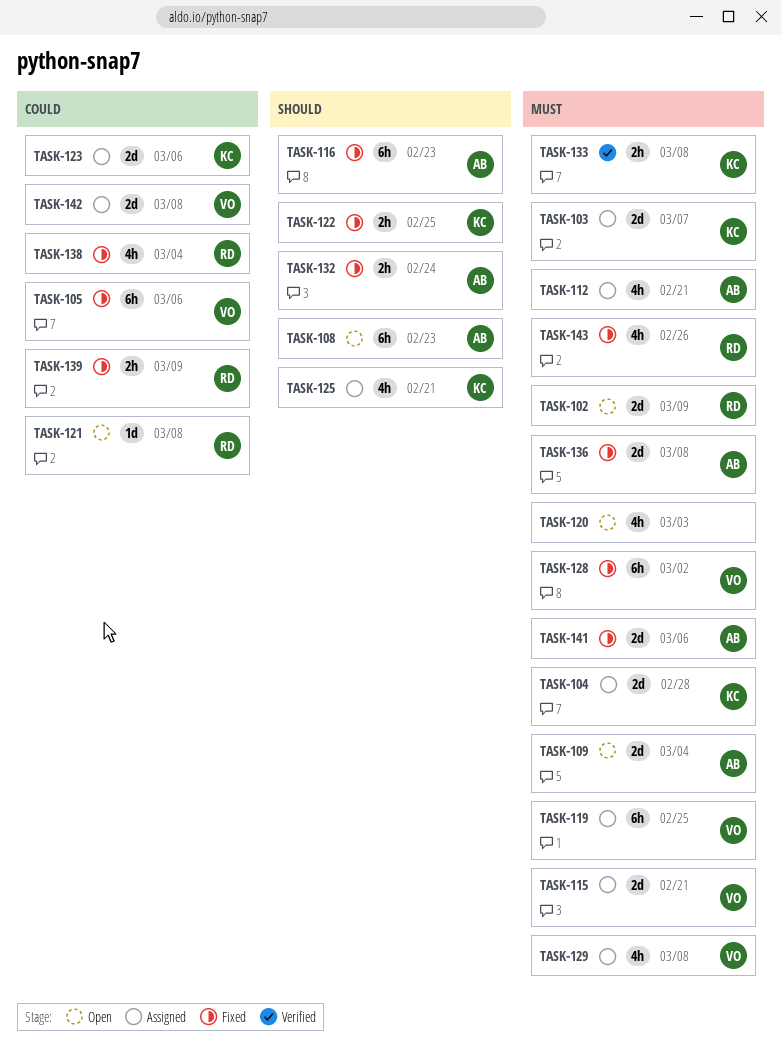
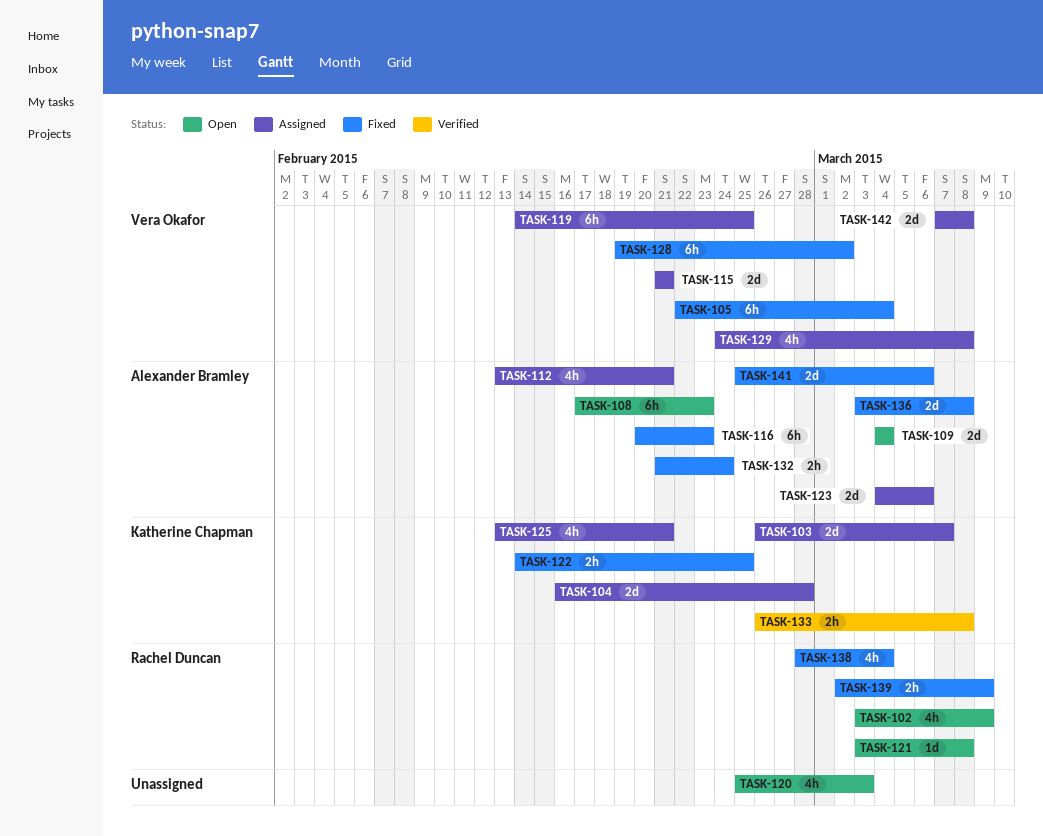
TASK-102, estimate: 2d -> 4h
TASK-105, due: Mar 6 -> Mar 4
TASK-123, owner: Katherine Chapman -> Alexander Bramley
TASK-143: present -> none

